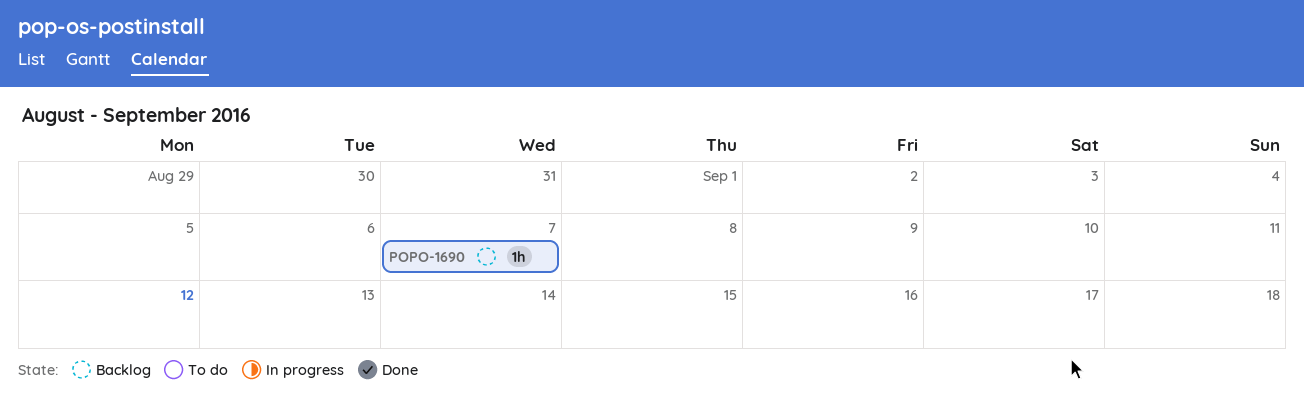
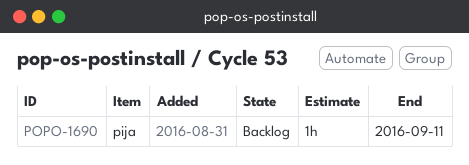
POPO-1690, due: Sep 7 -> Sep 11

